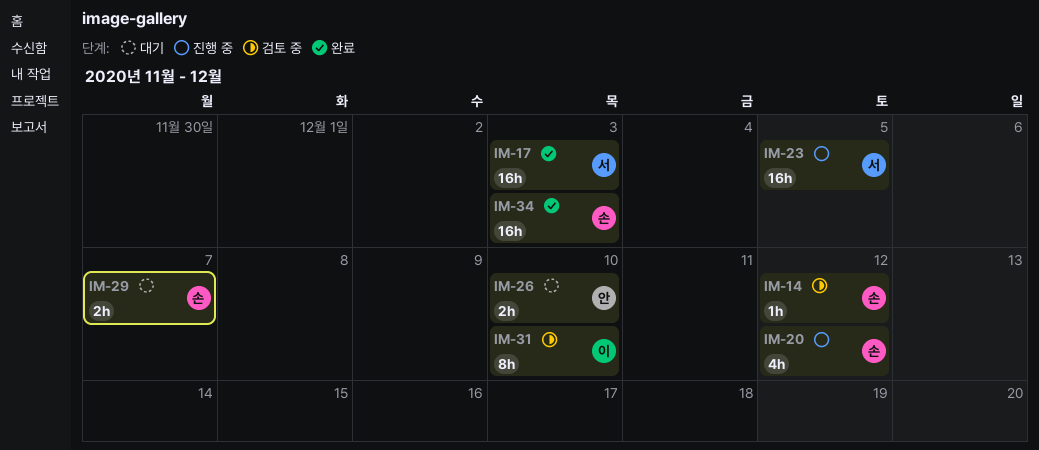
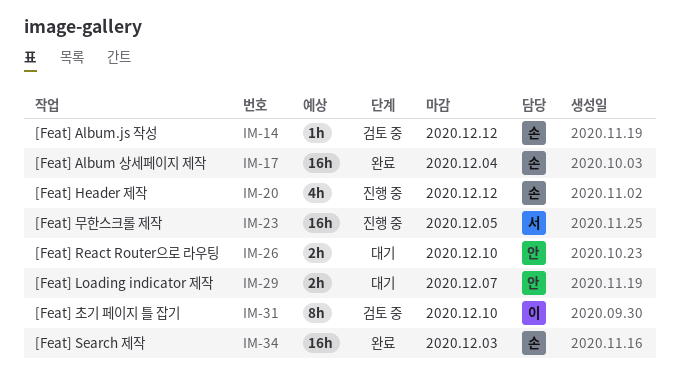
IM-17, owner: 서 -> 손
IM-17, due: Dec 3 -> Dec 4
IM-29, owner: 손 -> 안

